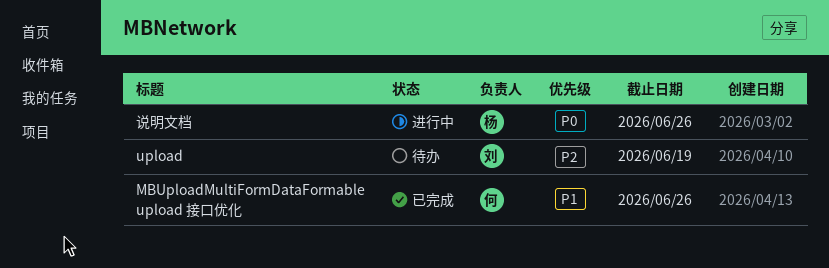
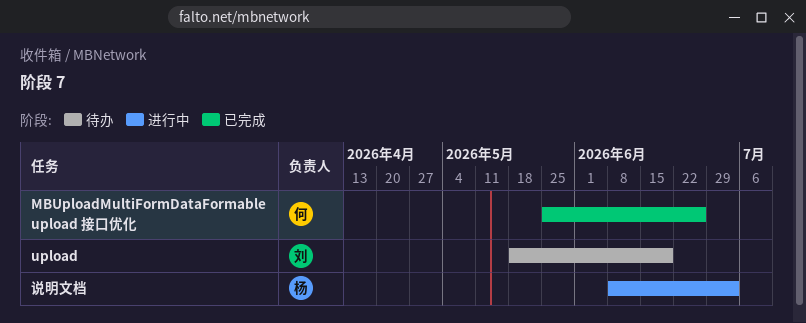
说明文档, due: Jun 26 -> Jul 3

